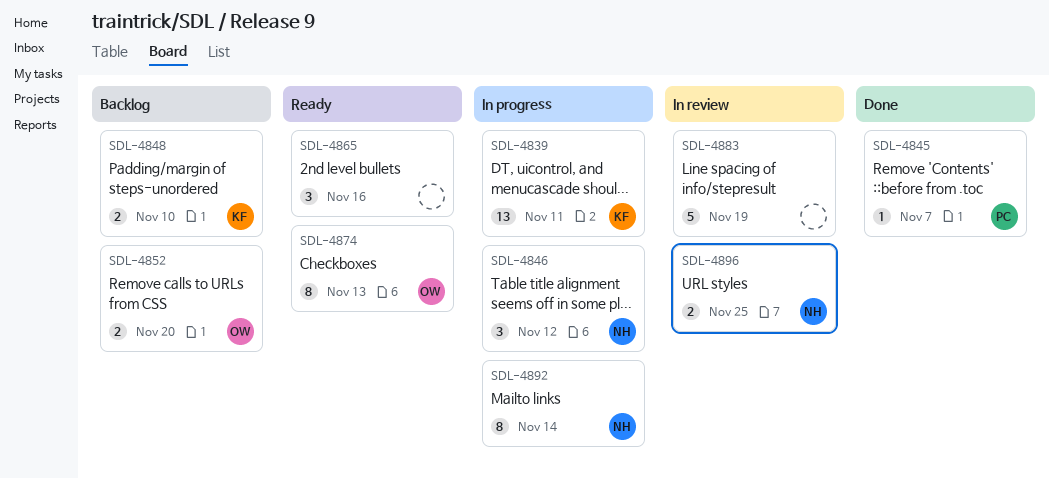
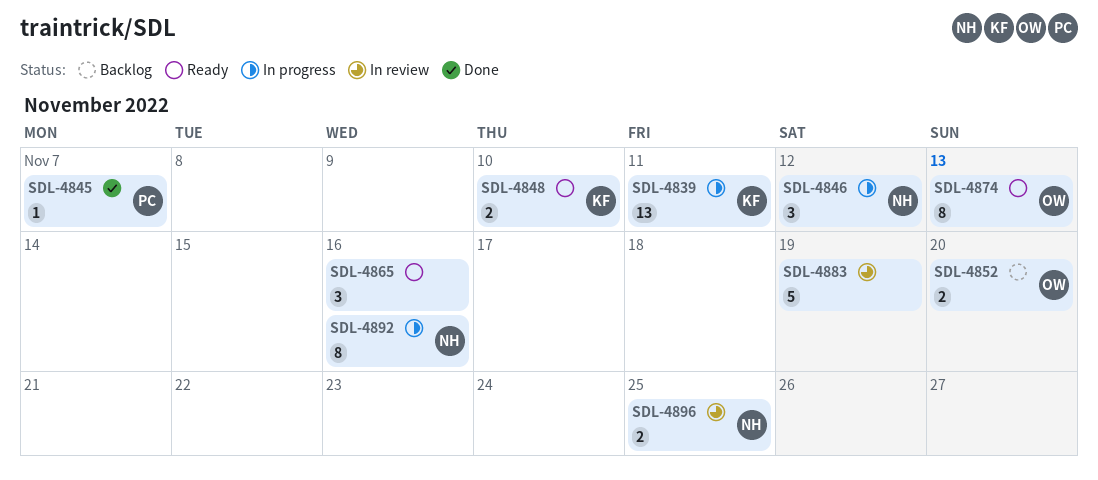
SDL-4848, status: Backlog -> Ready
SDL-4892, due: Nov 14 -> Nov 16

